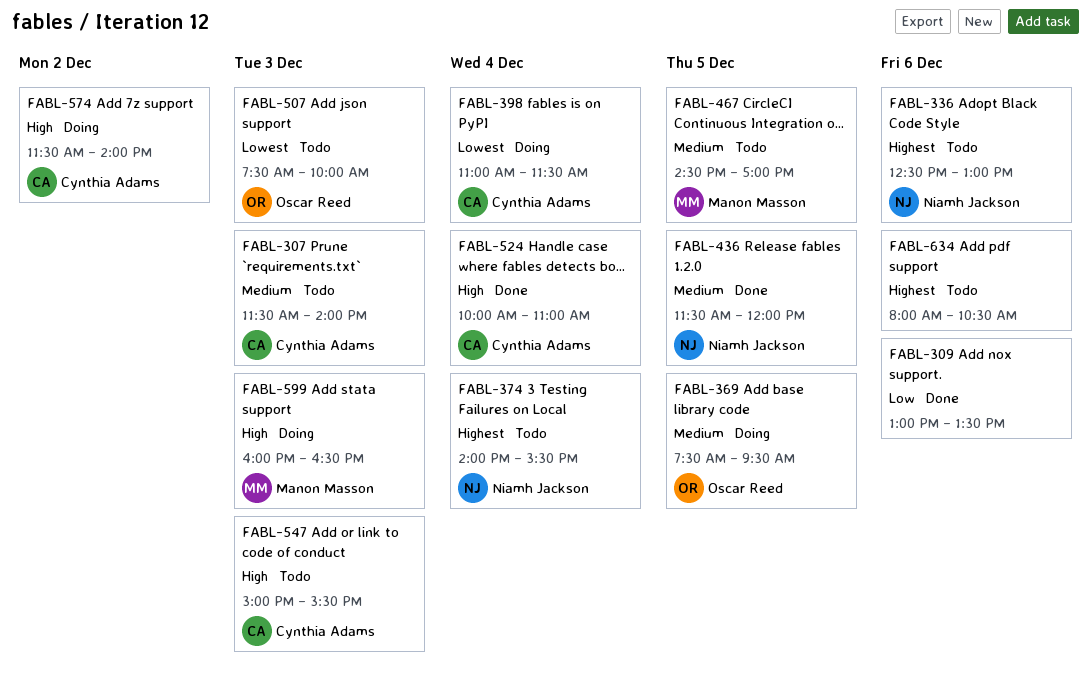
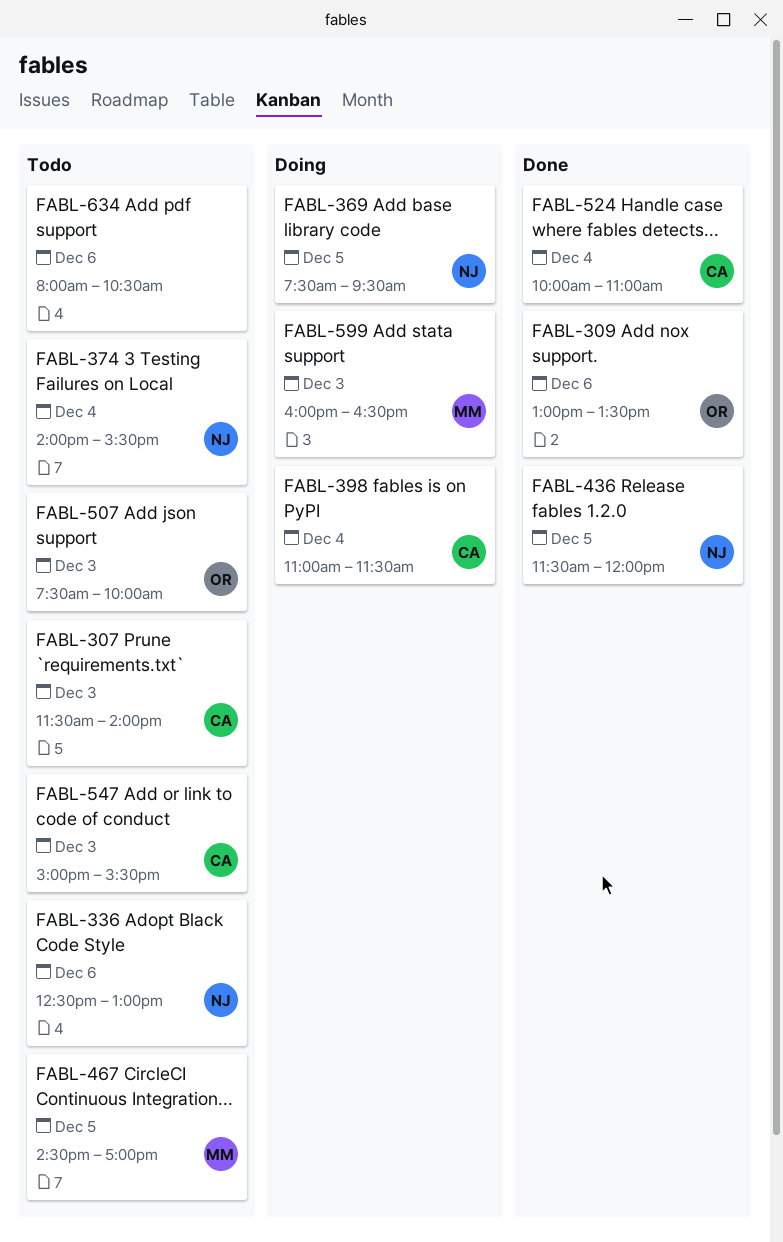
FABL-309, owner: none -> Oscar Reed
FABL-369, owner: Oscar Reed -> Niamh Jackson
FABL-574: present -> none

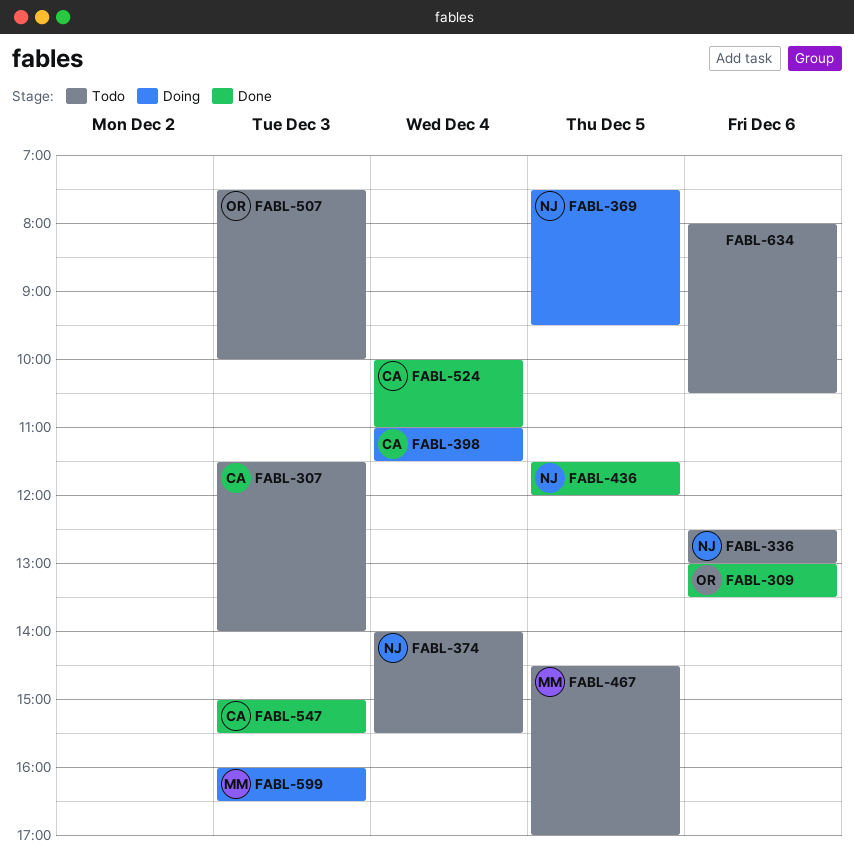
FABL-547, status: Todo -> Done

